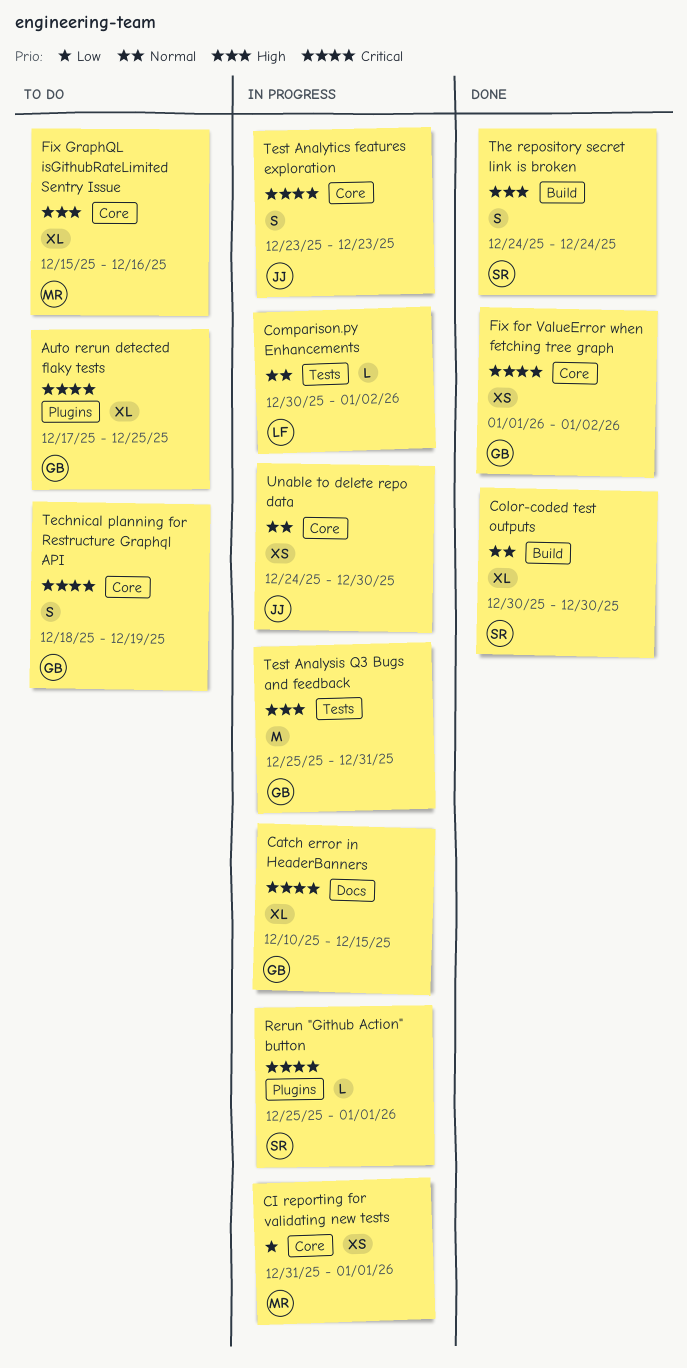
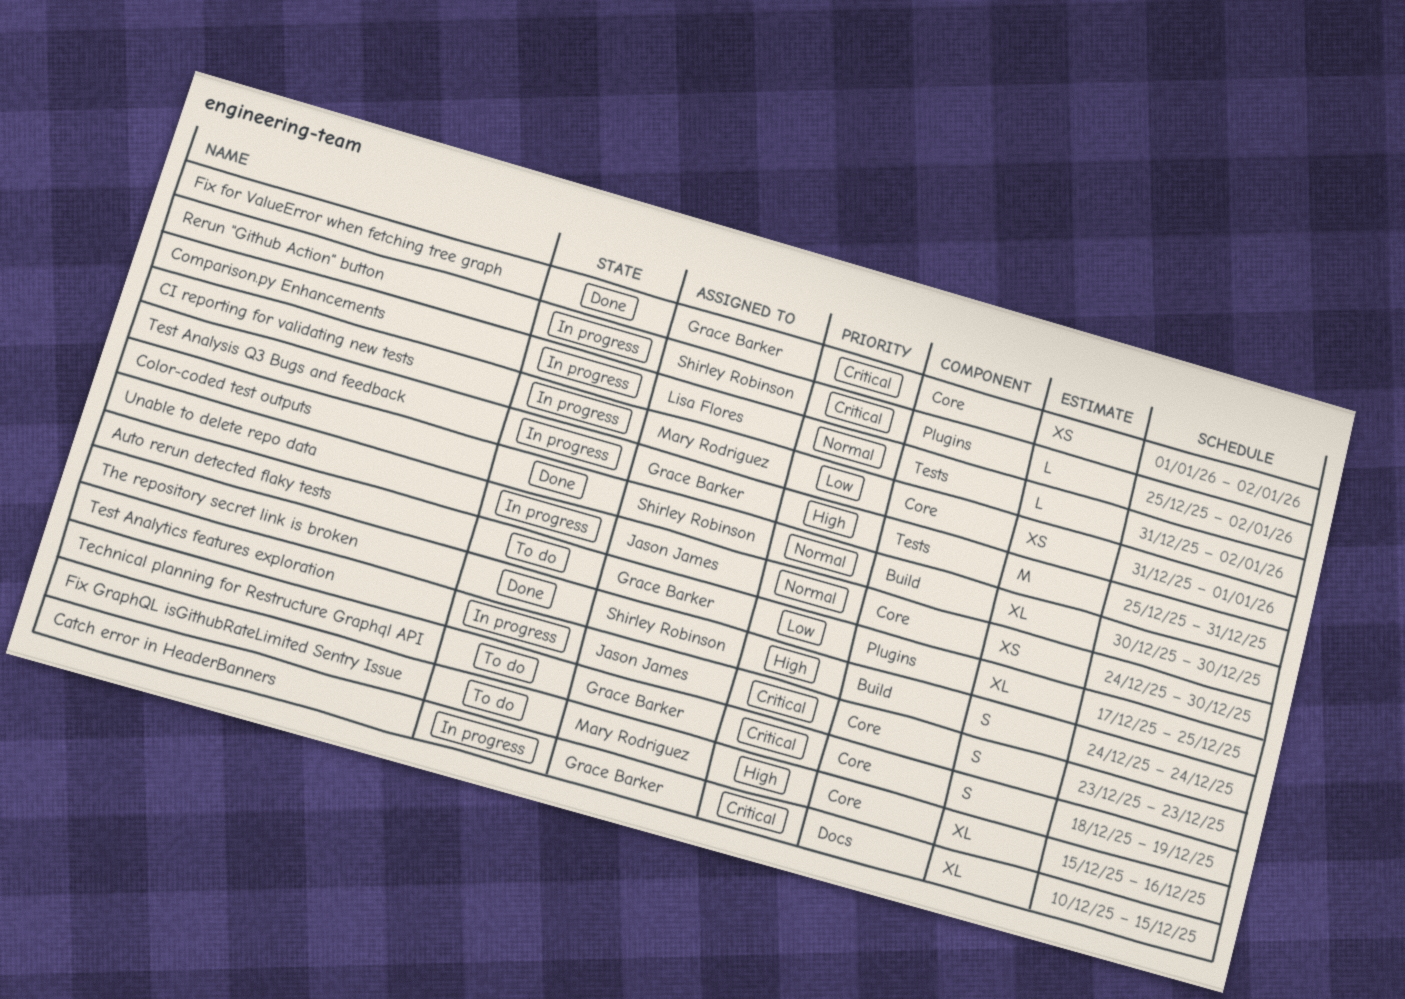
Auto rerun detected flaky tests, priority: Critical -> Low
Comparison.py Enhancements, start: Dec 30 -> Dec 31
Rerun "Github Action" button, due: Jan 1 -> Jan 2

